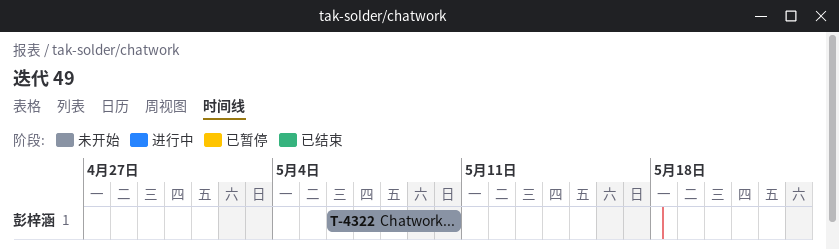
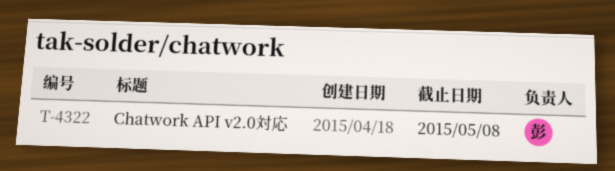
T-4322, due: May 10 -> May 8

